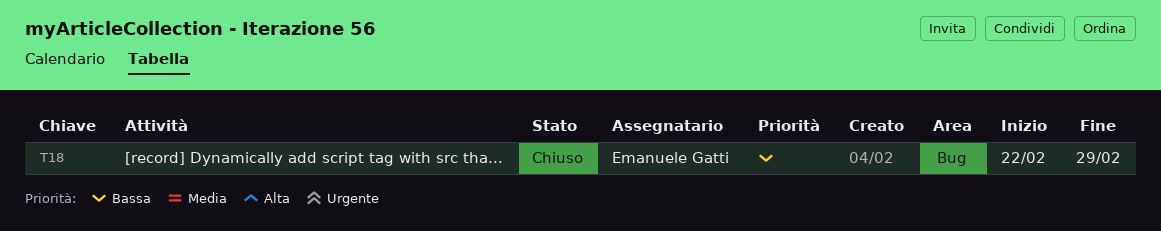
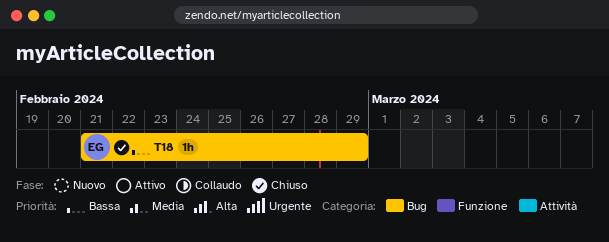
T18, start: Feb 22 -> Feb 21

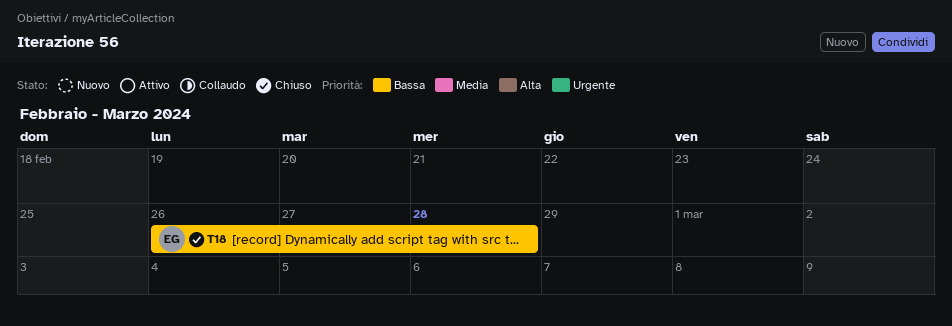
T18, start: Feb 21 -> Feb 26
T18, due: Feb 29 -> Feb 28

